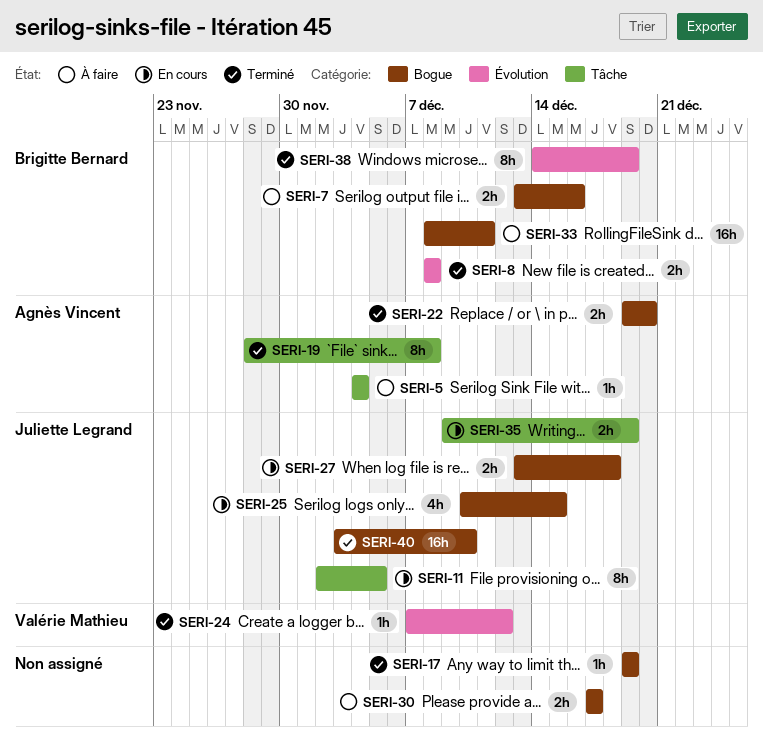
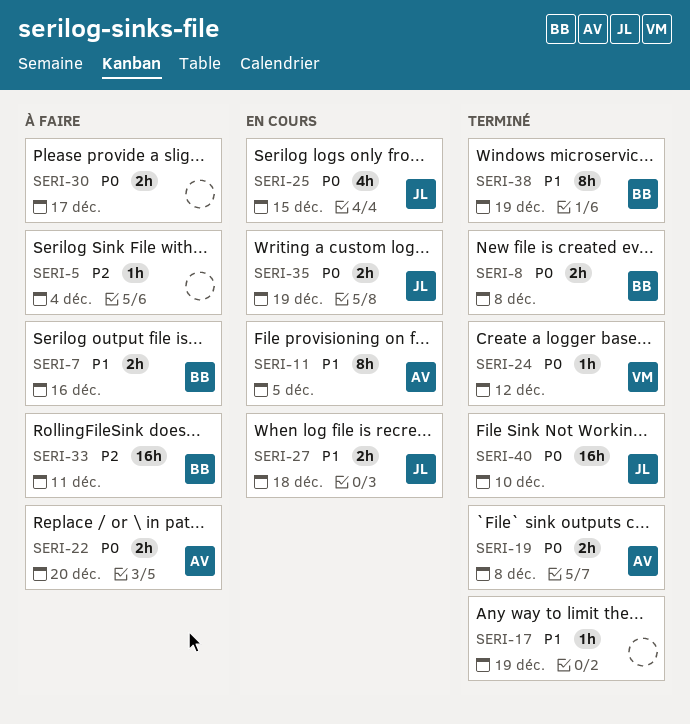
SERI-5, owner: Agnès Vincent -> none
SERI-11, owner: Juliette Legrand -> Agnès Vincent
SERI-19, estimate: 8h -> 2h
SERI-22, status: Terminé -> À faire

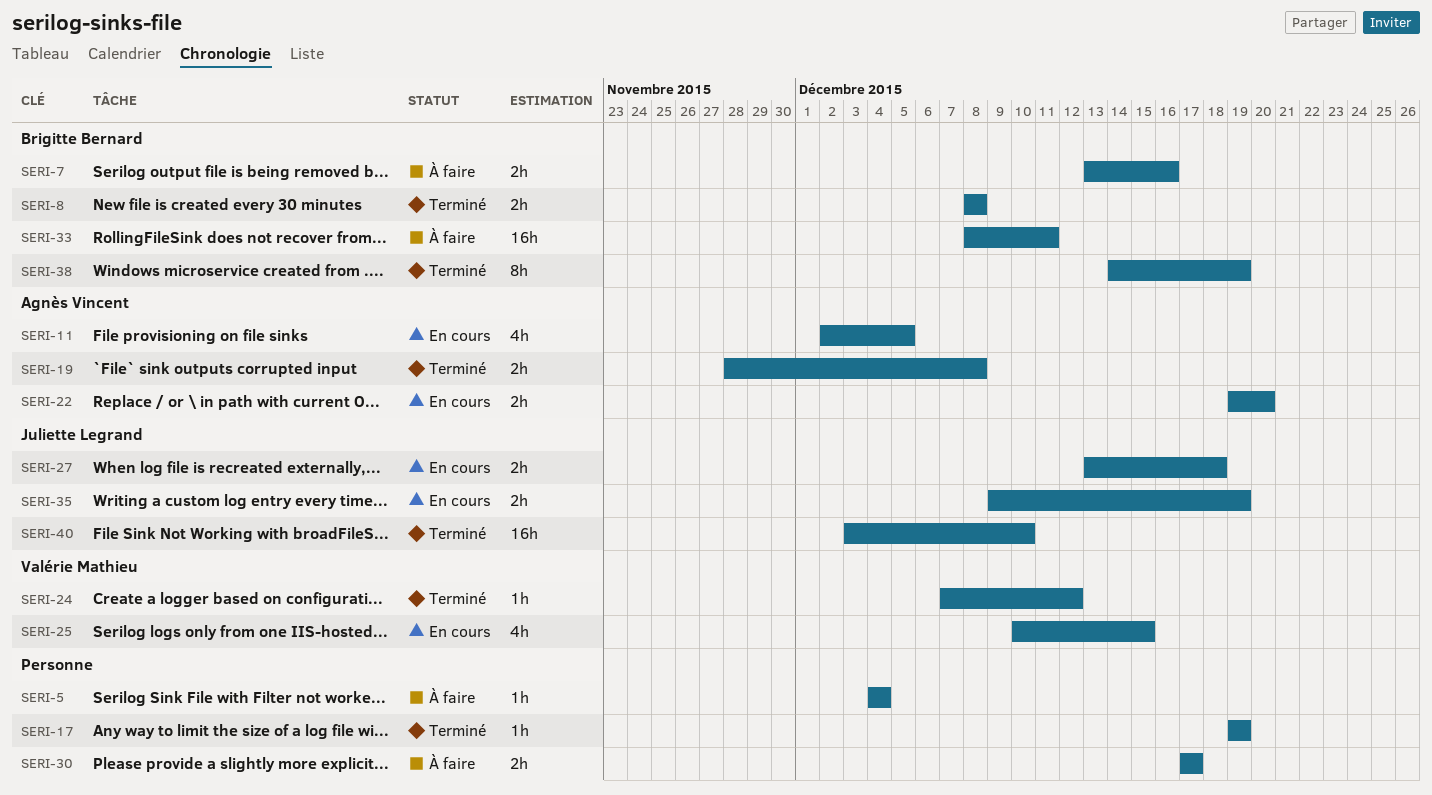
SERI-11, estimate: 8h -> 4h
SERI-22, status: À faire -> En cours
SERI-25, owner: Juliette Legrand -> Valérie Mathieu

